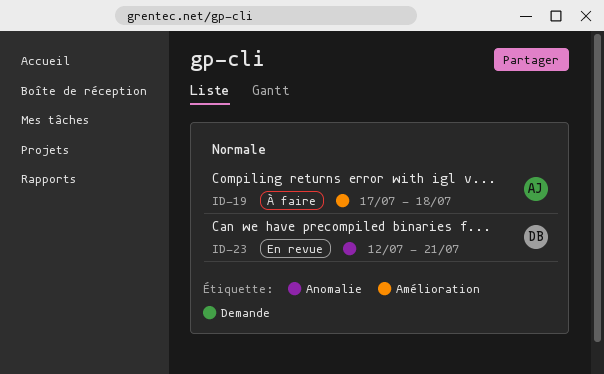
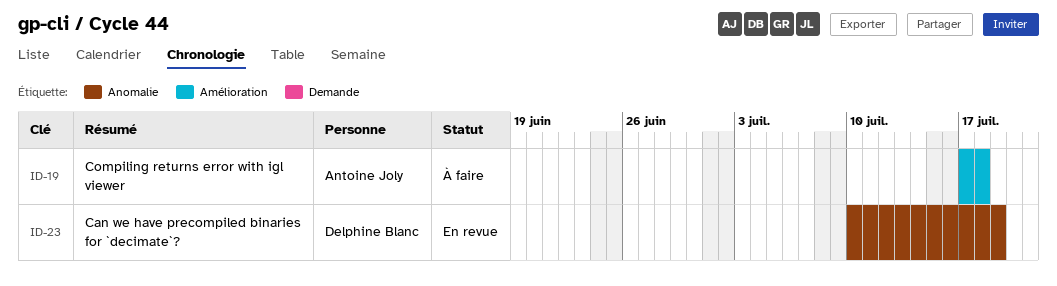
ID-23, start: Jul 12 -> Jul 10
ID-23, due: Jul 21 -> Jul 19

